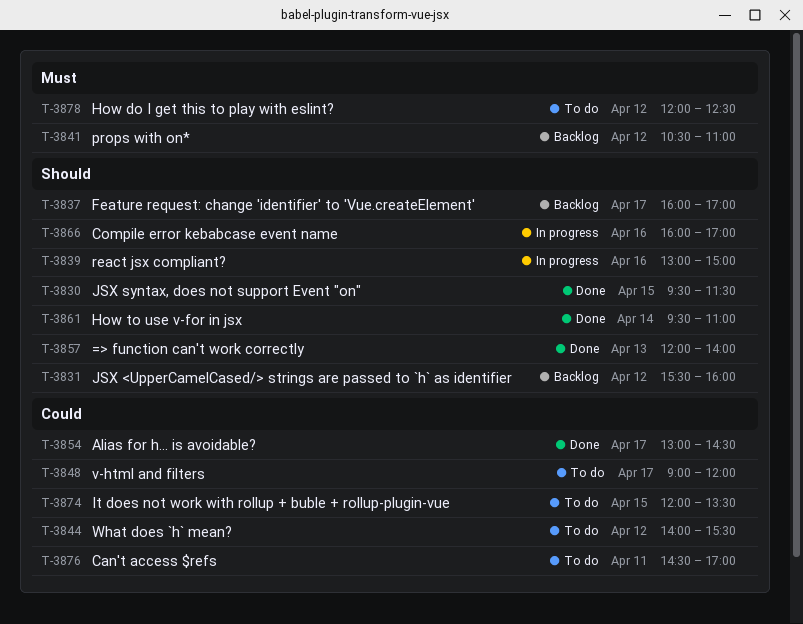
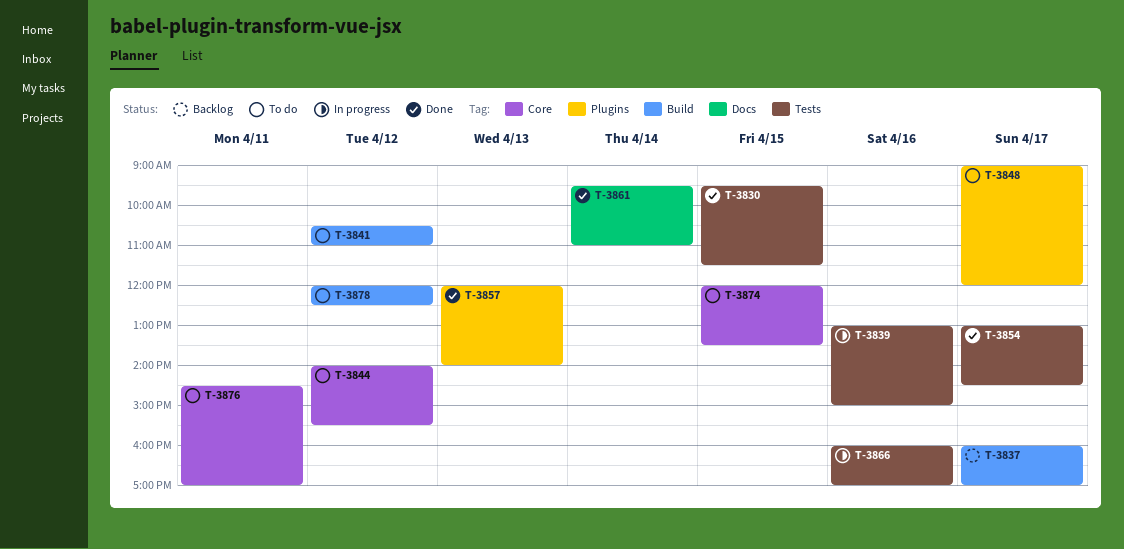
T-3831: present -> none
T-3841, status: Backlog -> To do

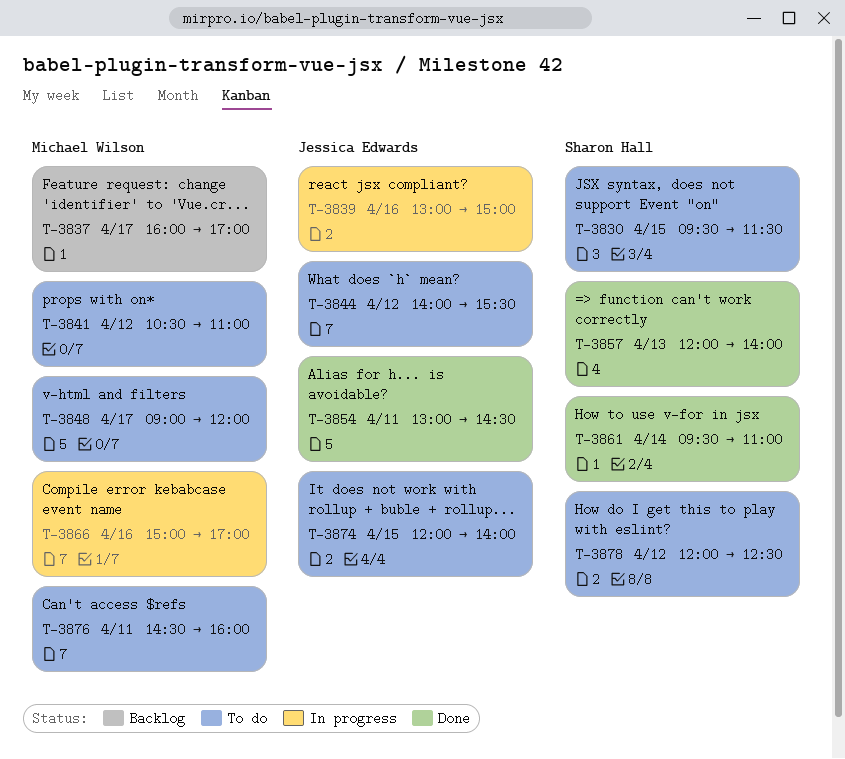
T-3830, status: Done -> To do
T-3854, day: Apr 17 -> Apr 11
T-3866, begins: 16:00 -> 15:00
T-3874, ends: 13:30 -> 14:00
T-3876, ends: 17:00 -> 16:00

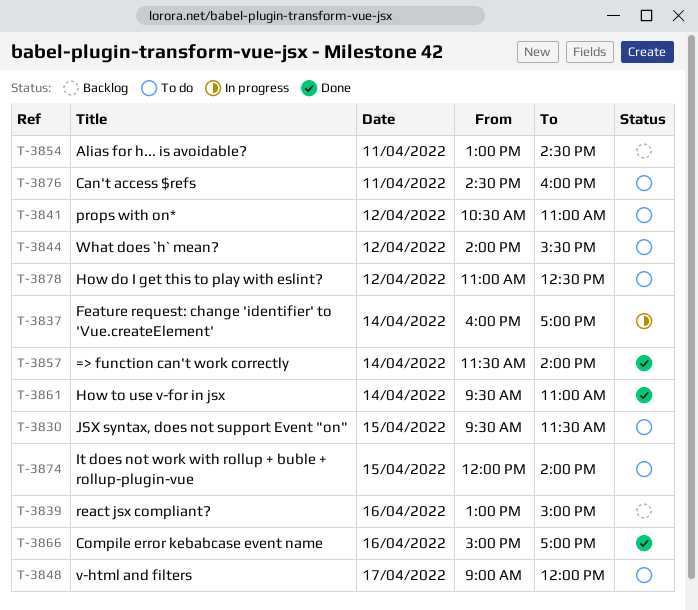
T-3837, status: Backlog -> In progress
T-3837, day: Apr 17 -> Apr 14
T-3839, status: In progress -> Backlog
T-3854, status: Done -> Backlog
T-3857, day: Apr 13 -> Apr 14
T-3857, begins: 12:00 -> 11:30
T-3866, status: In progress -> Done
T-3878, begins: 12:00 -> 11:00

